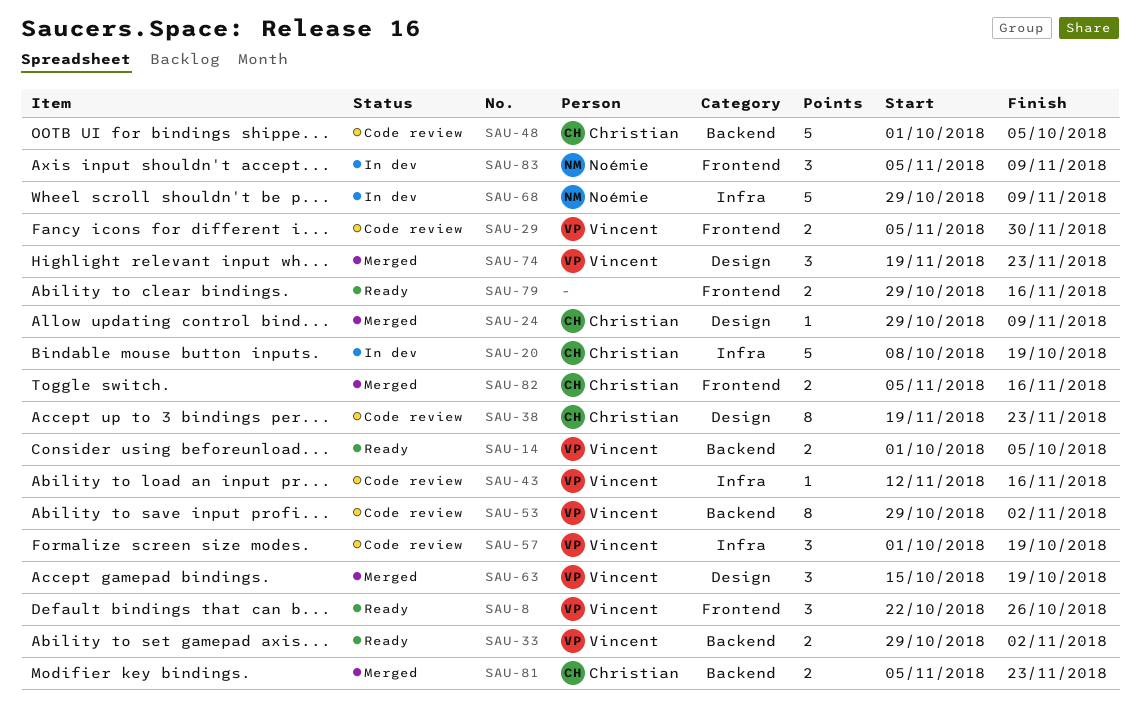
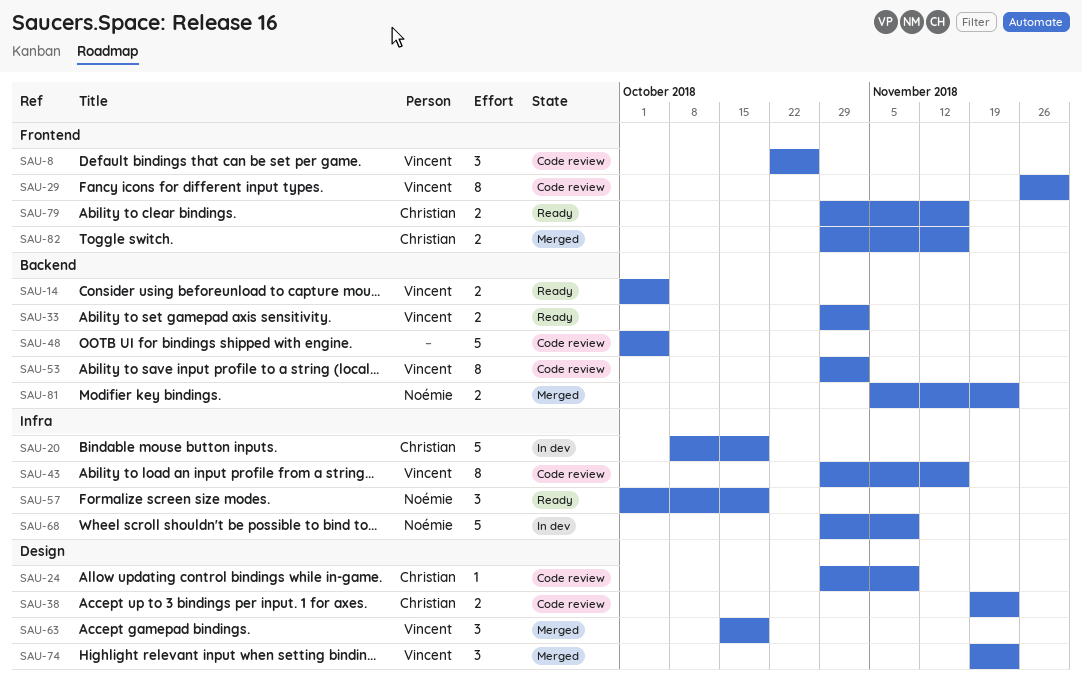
SAU-8, status: Ready -> Code review
SAU-24, status: Merged -> Code review
SAU-29, estimate: 2 -> 8
SAU-29, start: Nov 5 -> Nov 26
SAU-38, estimate: 8 -> 2
SAU-43, estimate: 1 -> 8
SAU-43, start: Nov 12 -> Oct 29
SAU-48, owner: Christian -> none
SAU-57, status: Code review -> Ready
SAU-57, owner: Vincent -> Noémie
SAU-79, owner: none -> Christian
SAU-81, owner: Christian -> Noémie
SAU-82, start: Nov 5 -> Oct 29
SAU-83: present -> none

